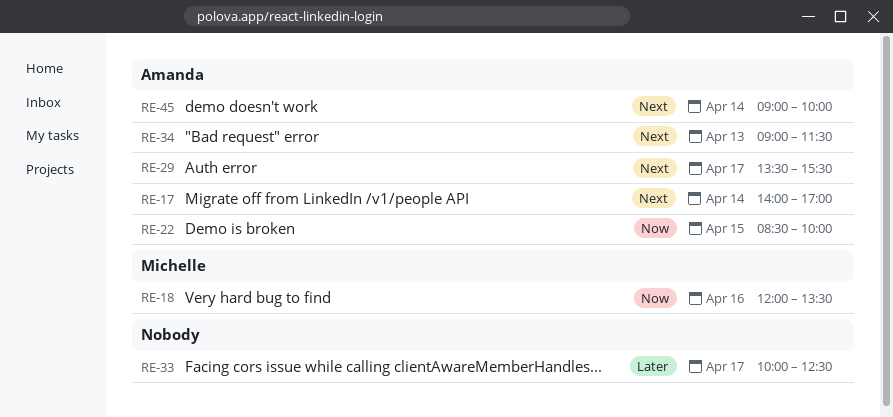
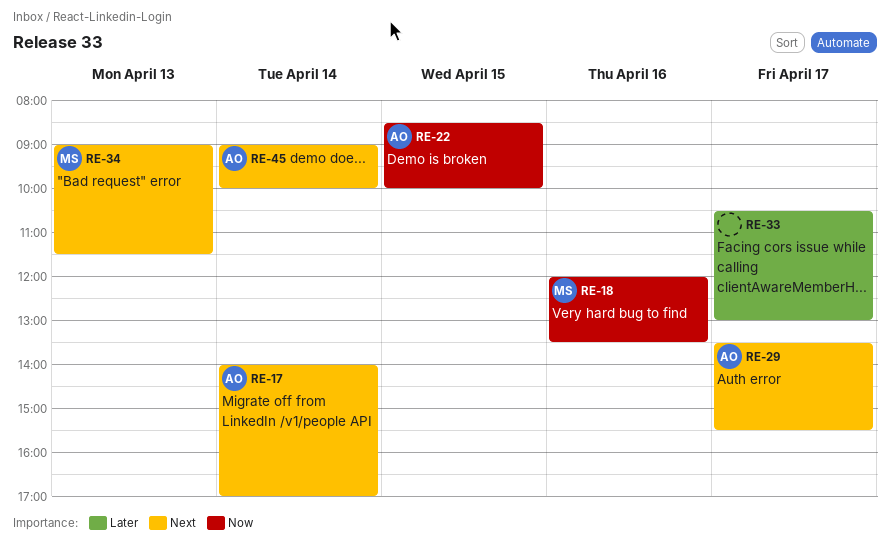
RE-33, begins: 10:00 -> 10:30
RE-33, ends: 12:30 -> 13:00
RE-34, owner: Amanda -> Michelle

